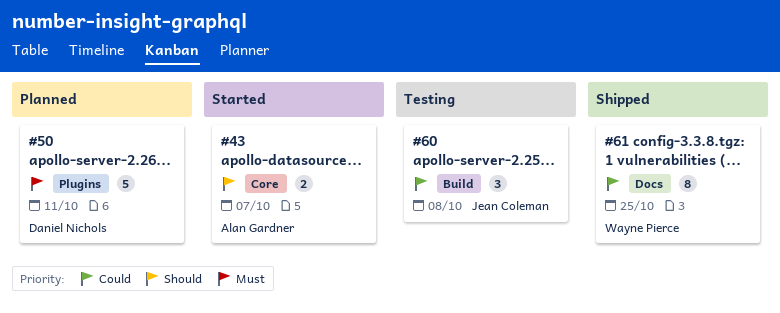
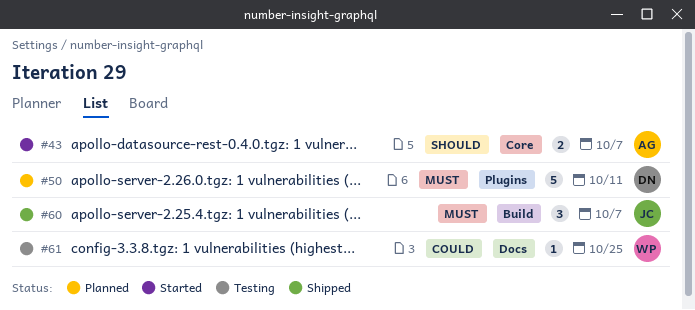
#60, status: Testing -> Shipped
#60, priority: Could -> Must
#60, due: Oct 8 -> Oct 7
#61, status: Shipped -> Testing
#61, estimate: 8 -> 1

